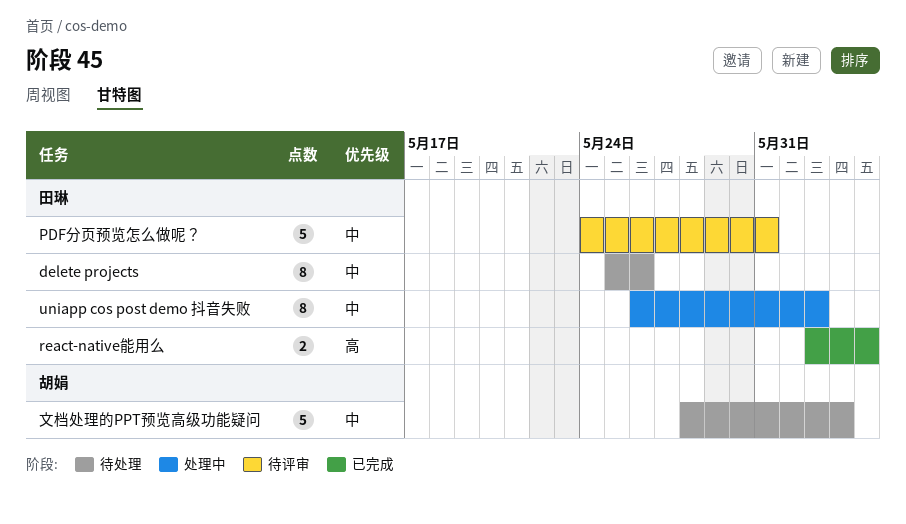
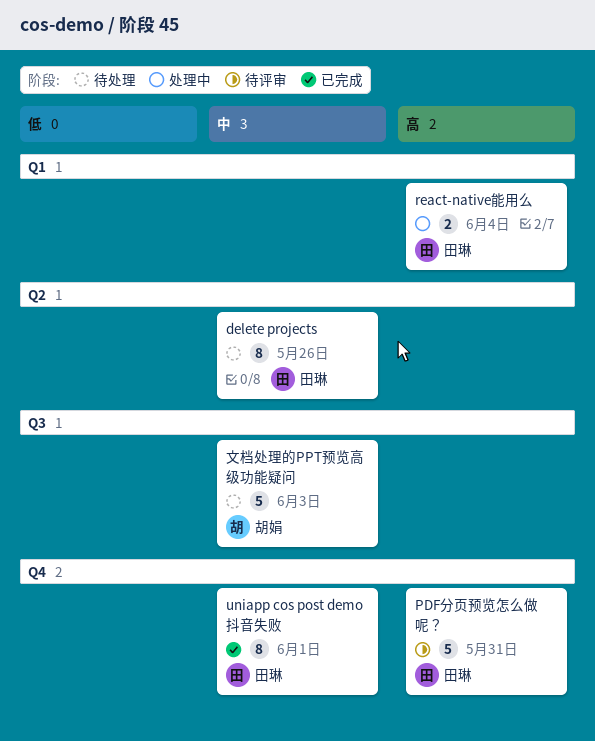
PDF分页预览怎么做呢？, priority: 中 -> 高
react-native能用么, status: 已完成 -> 处理中
uniapp cos post demo 抖音失败, status: 处理中 -> 已完成
uniapp cos post demo 抖音失败, due: Jun 2 -> Jun 1

